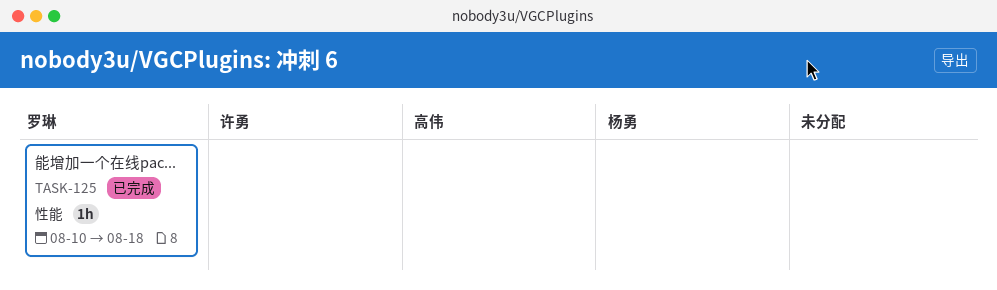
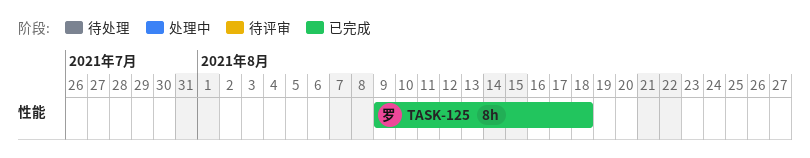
TASK-125, estimate: 1h -> 8h
TASK-125, start: Aug 10 -> Aug 9

